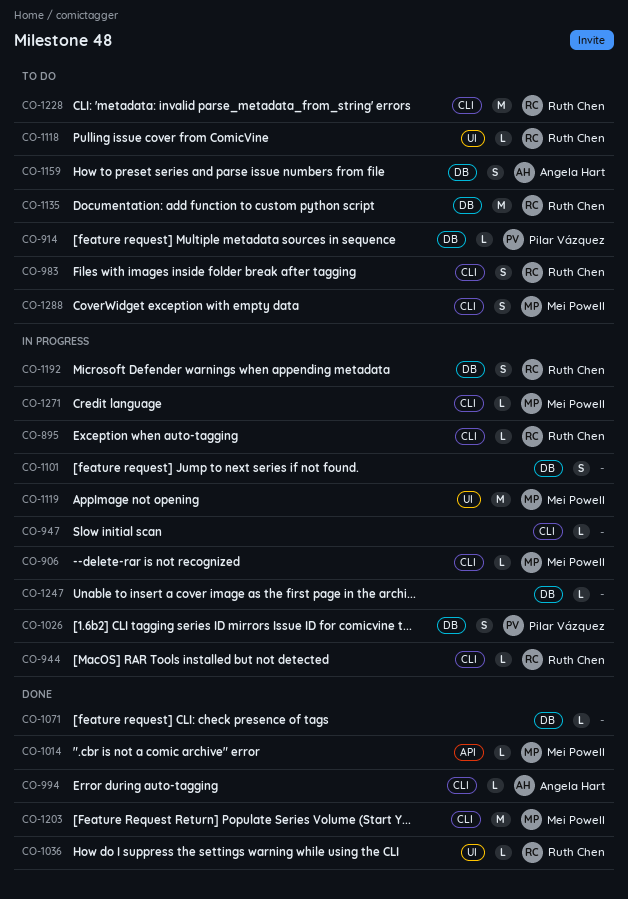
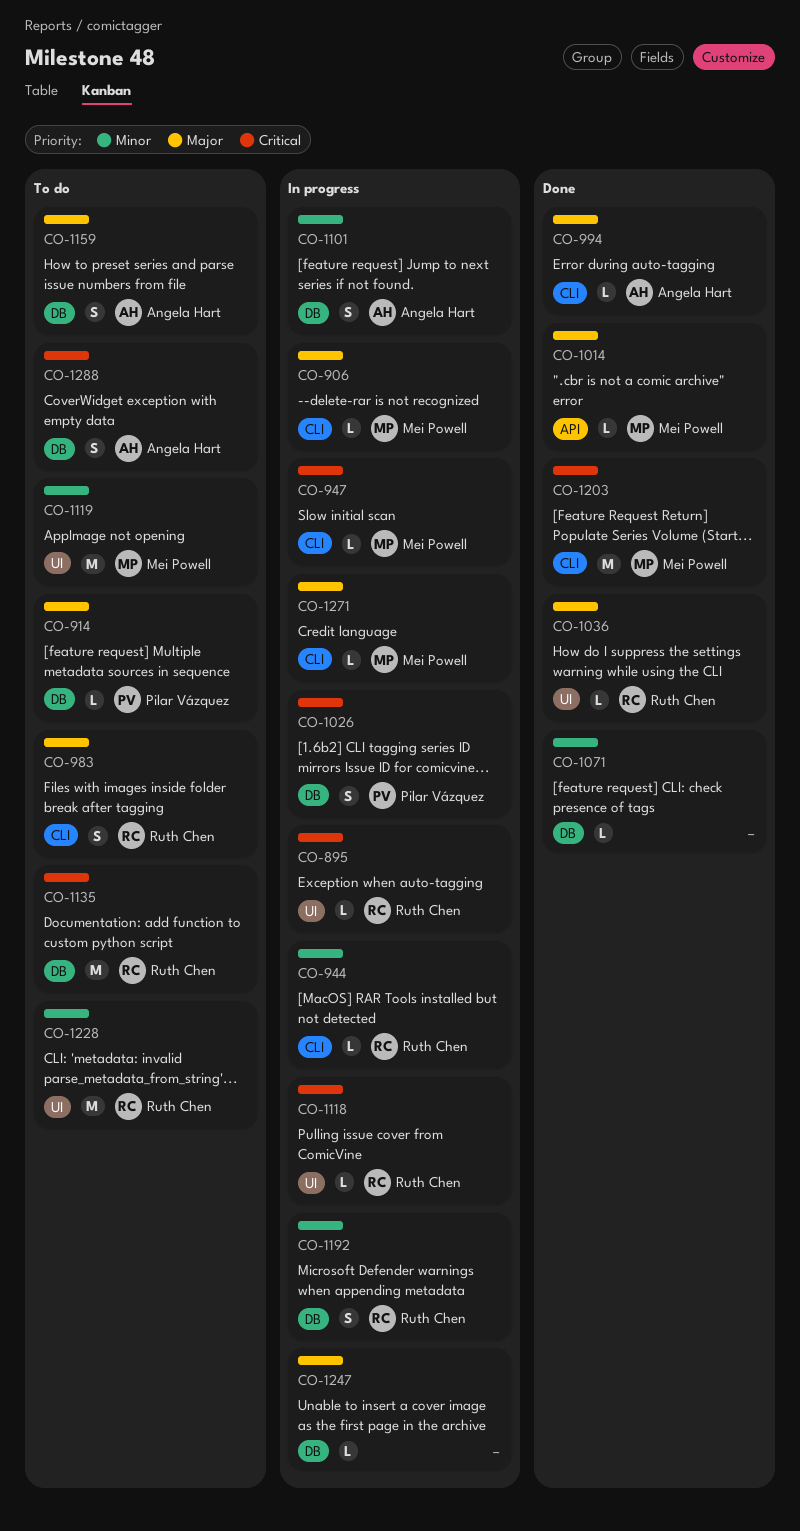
CO-895, label: CLI -> UI
CO-947, owner: none -> Mei Powell
CO-1101, owner: none -> Angela Hart
CO-1118, status: To do -> In progress
CO-1119, status: In progress -> To do
CO-1228, label: CLI -> UI
CO-1288, owner: Mei Powell -> Angela Hart
CO-1288, label: CLI -> DB

